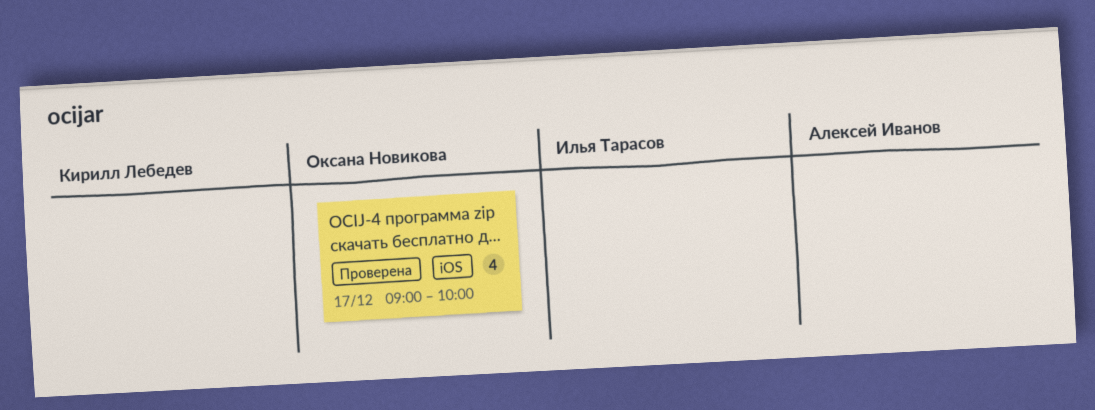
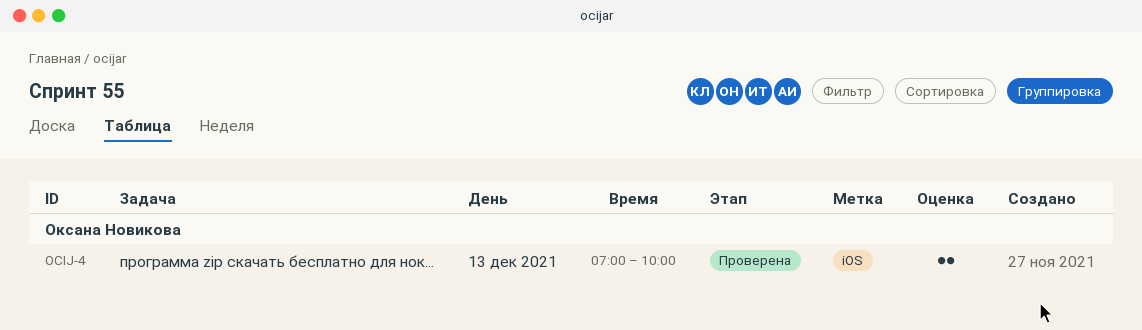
OCIJ-4, estimate: 4 -> 2
OCIJ-4, day: Dec 17 -> Dec 13
OCIJ-4, begins: 09:00 -> 07:00

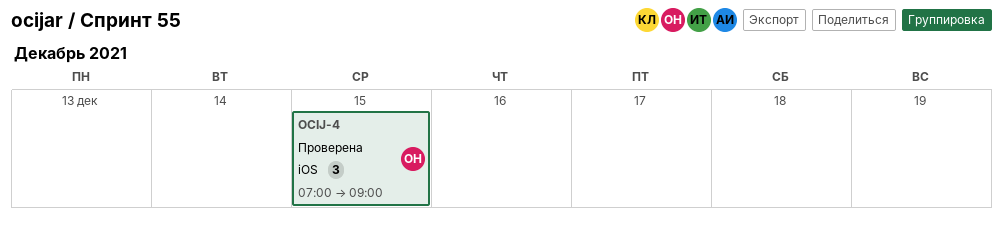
OCIJ-4, estimate: 2 -> 3
OCIJ-4, day: Dec 13 -> Dec 15
OCIJ-4, ends: 10:00 -> 09:00

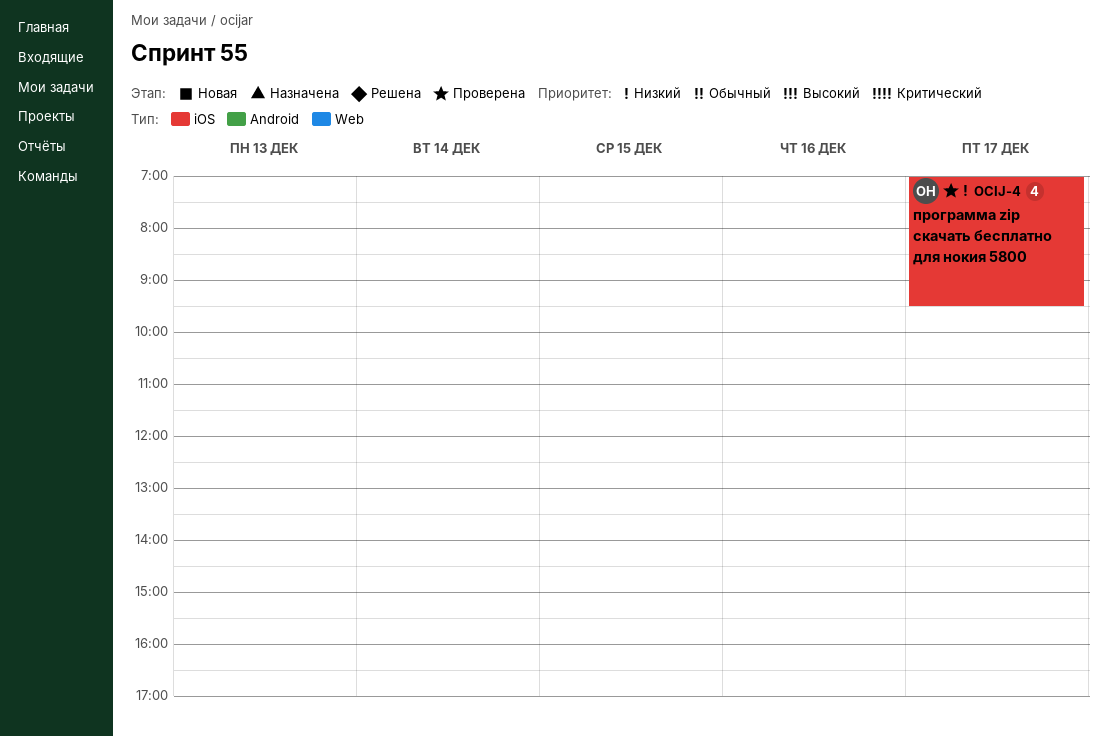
OCIJ-4, estimate: 3 -> 4
OCIJ-4, day: Dec 15 -> Dec 17
OCIJ-4, ends: 09:00 -> 09:30

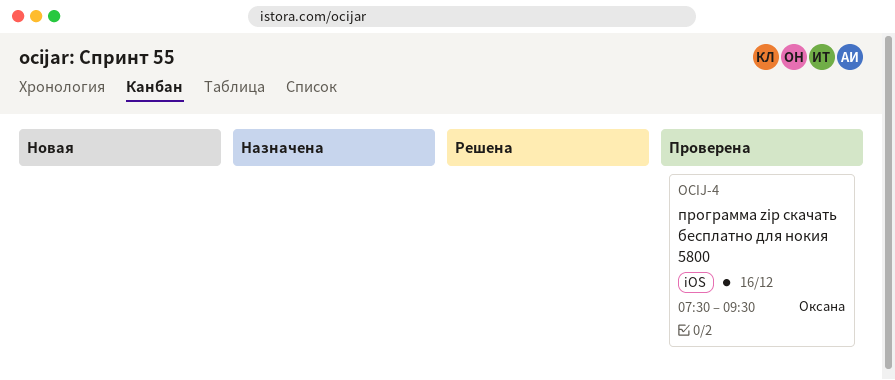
OCIJ-4, estimate: 4 -> 1
OCIJ-4, day: Dec 17 -> Dec 16
OCIJ-4, begins: 07:00 -> 07:30

